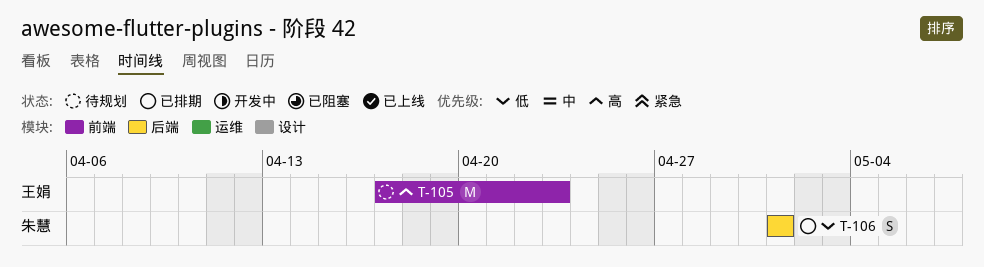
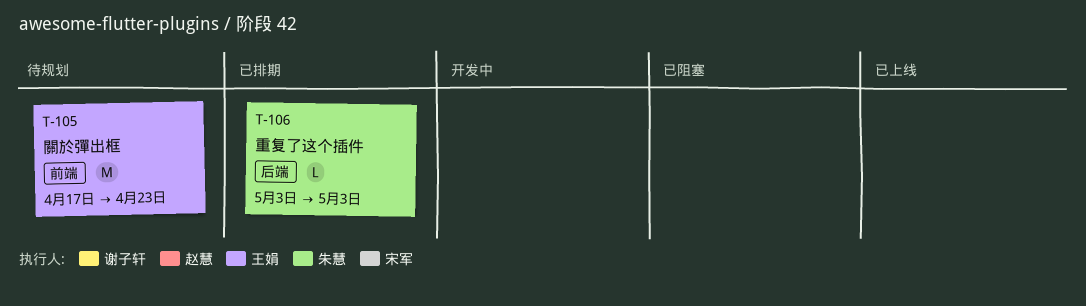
T-106, estimate: S -> L
T-106, start: May 1 -> May 3
T-106, due: May 1 -> May 3

